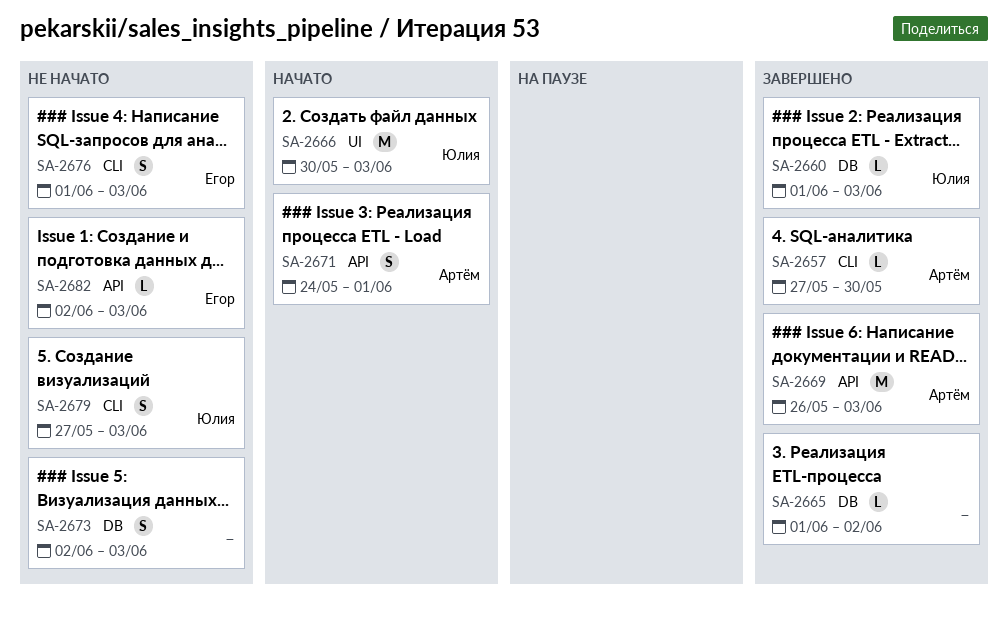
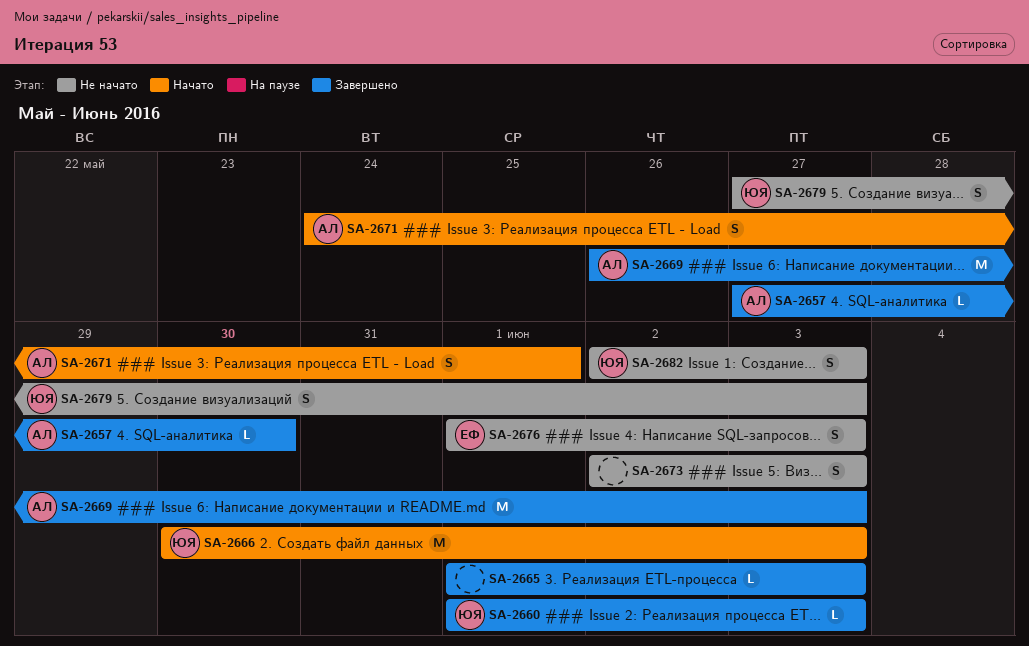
SA-2665, due: Jun 2 -> Jun 3
SA-2682, owner: Егор -> Юлия
SA-2682, estimate: L -> S

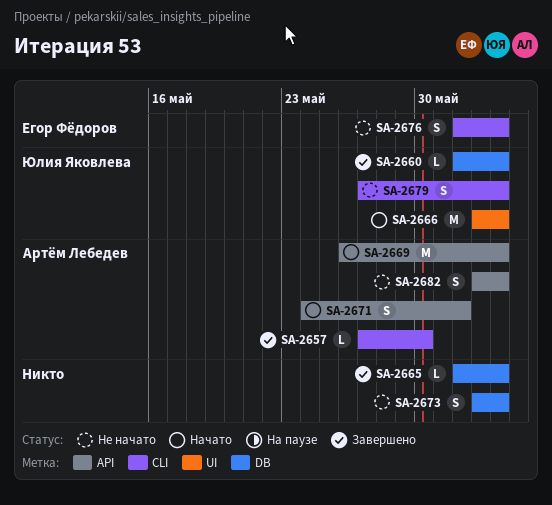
SA-2666, start: May 30 -> Jun 2
SA-2669, status: Завершено -> Начато
SA-2682, owner: Юлия Яковлева -> Артём Лебедев

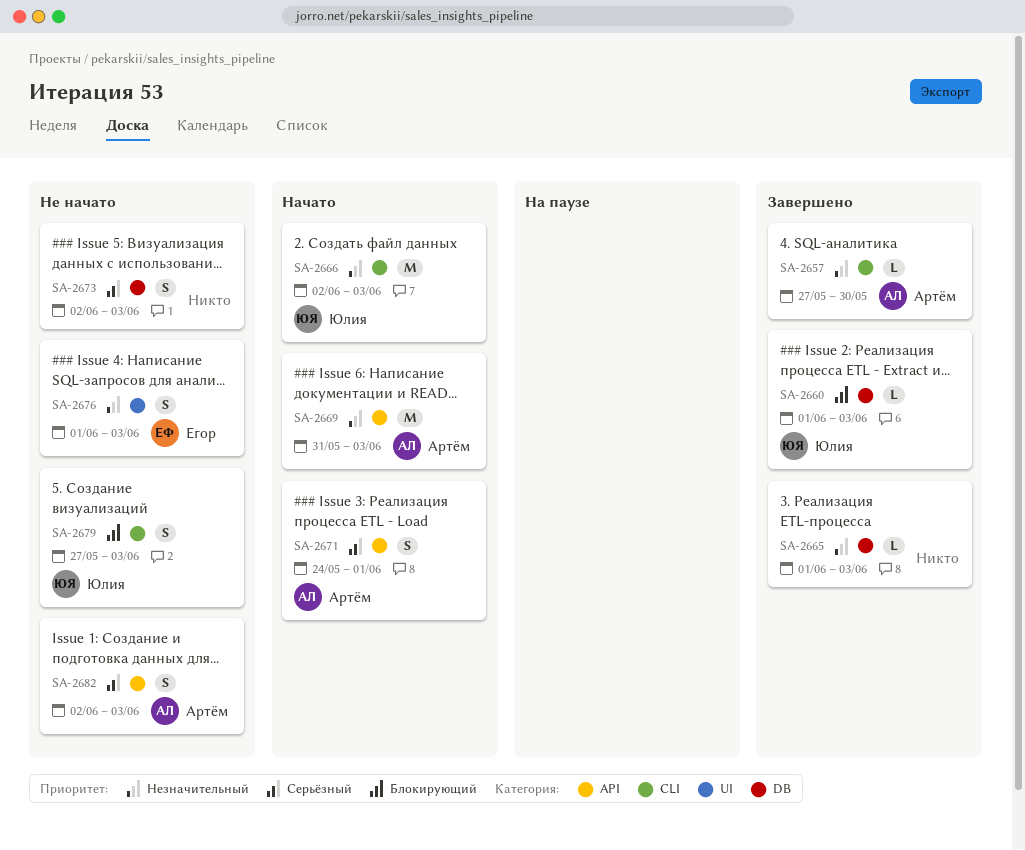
SA-2666, label: UI -> CLI
SA-2669, start: May 26 -> May 31
SA-2676, label: CLI -> UI

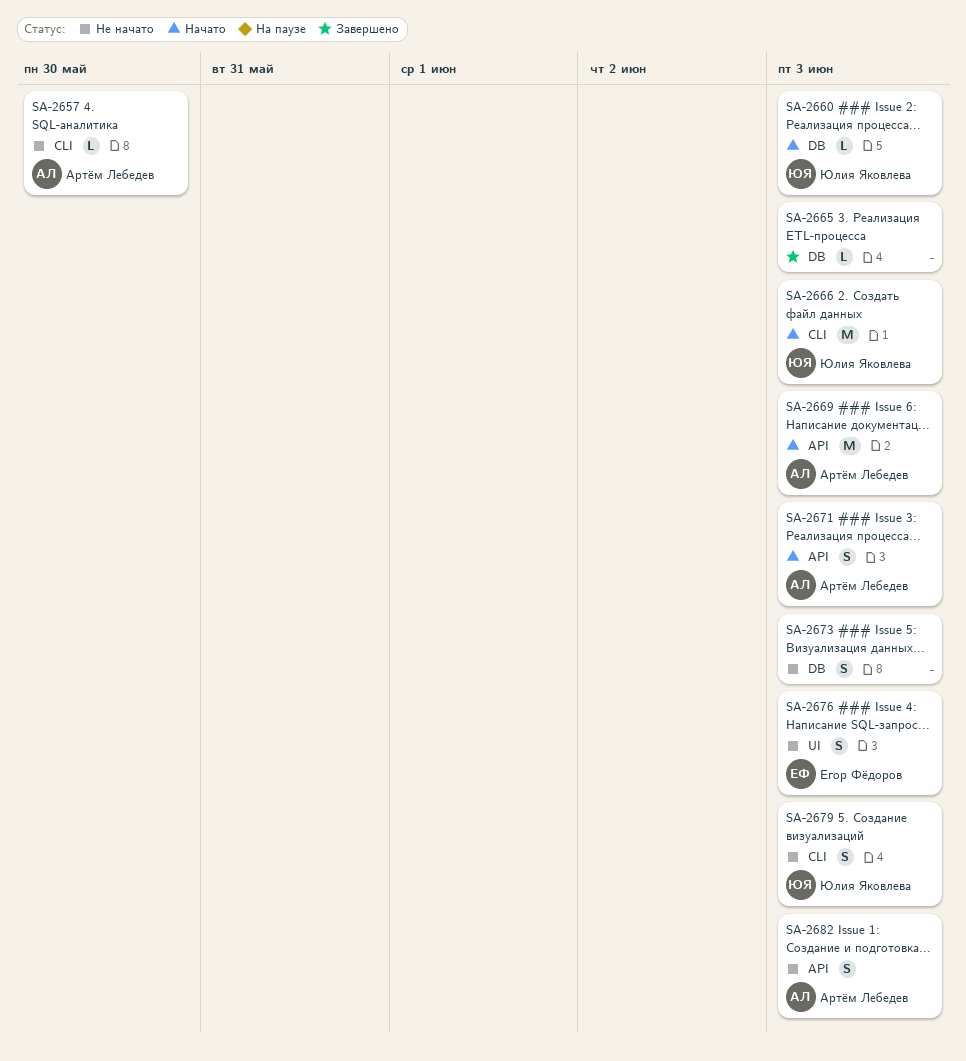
SA-2657, status: Завершено -> Не начато
SA-2660, status: Завершено -> Начато
SA-2671, due: Jun 1 -> Jun 3

